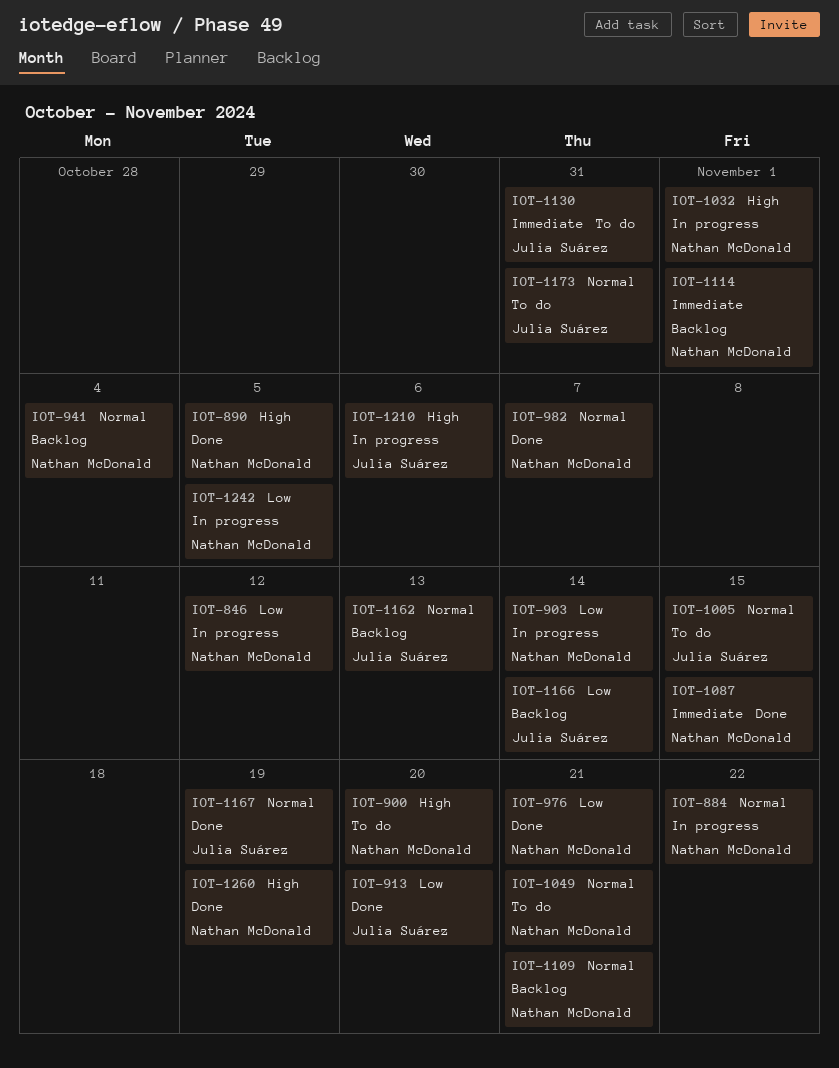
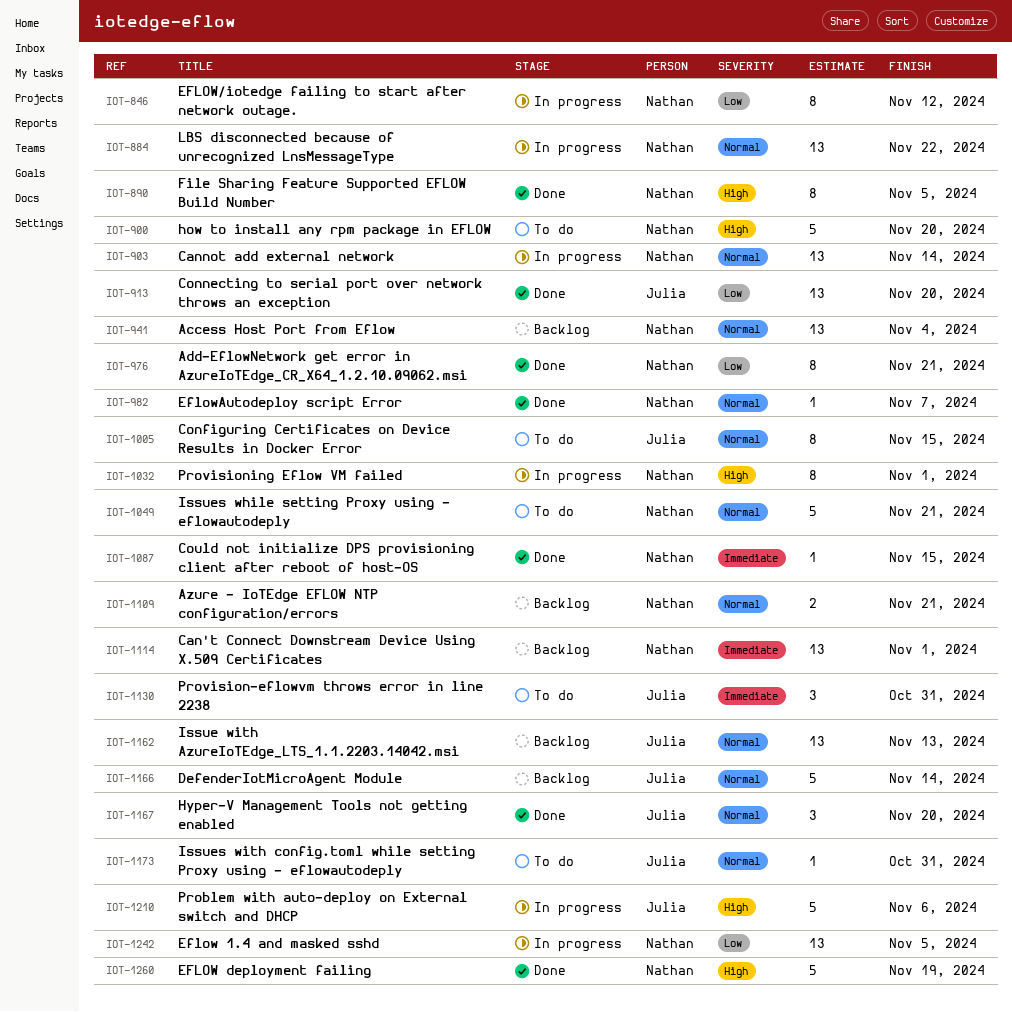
IOT-903, priority: Low -> Normal
IOT-1166, priority: Low -> Normal
IOT-1167, due: Nov 19 -> Nov 20

